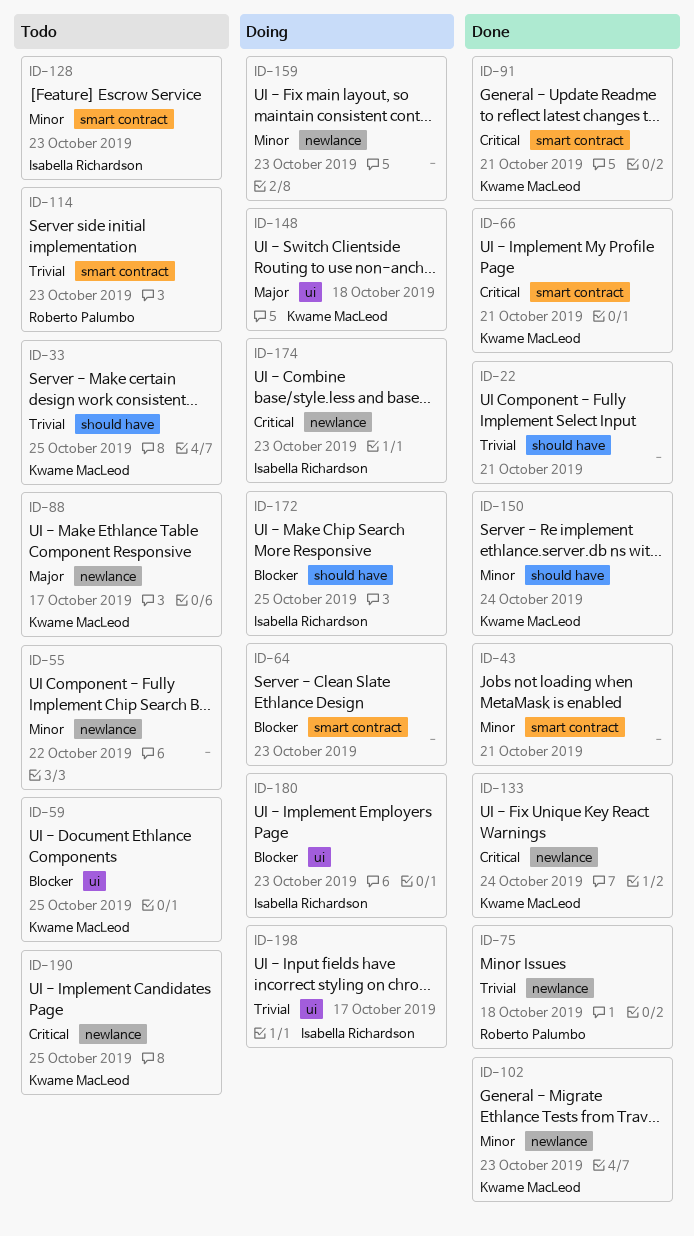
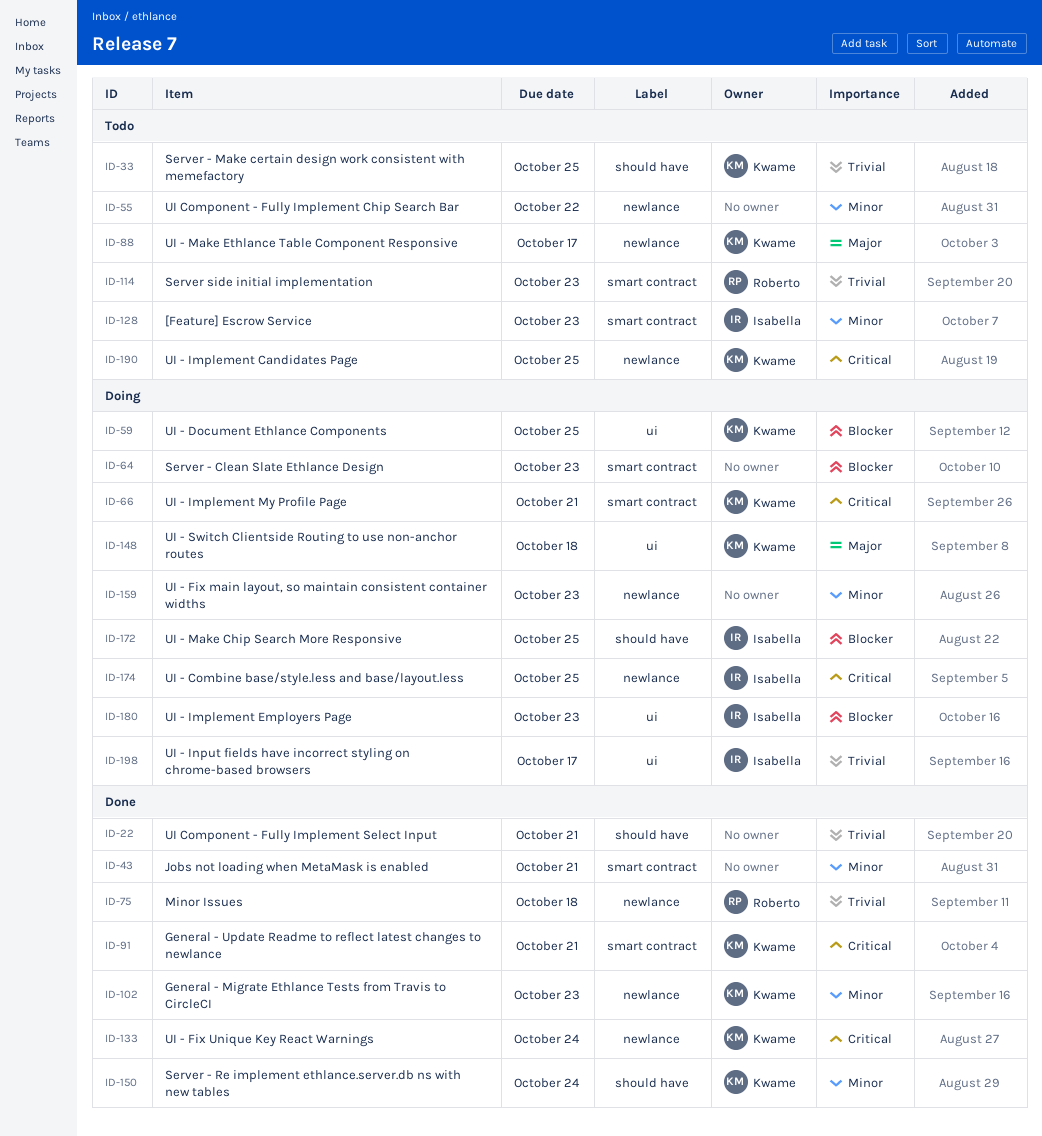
ID-59, status: Todo -> Doing
ID-66, status: Done -> Doing
ID-174, due: Oct 23 -> Oct 25

